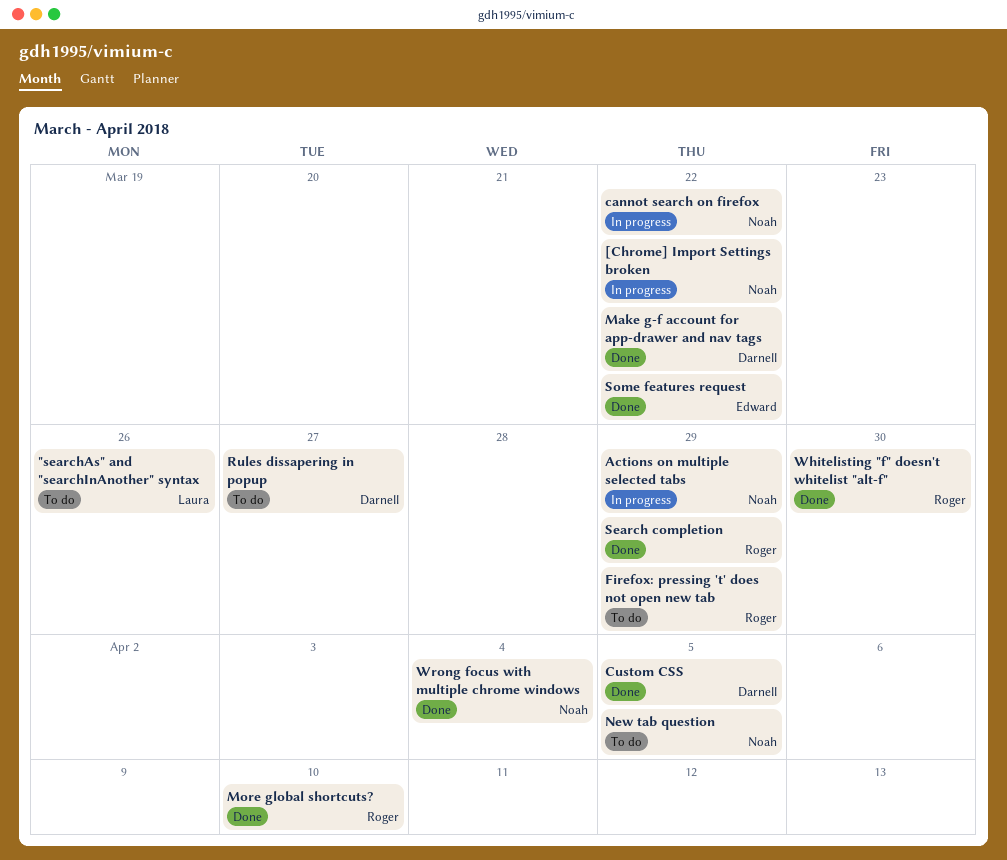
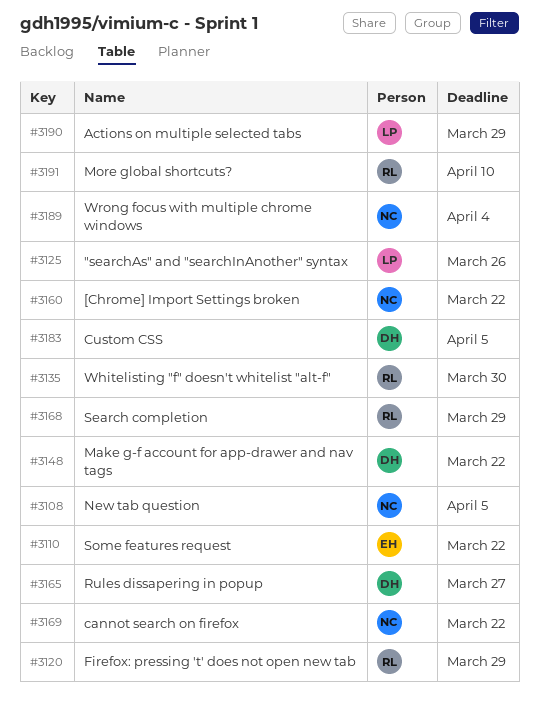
Actions on multiple selected tabs, owner: Noah -> Laura

